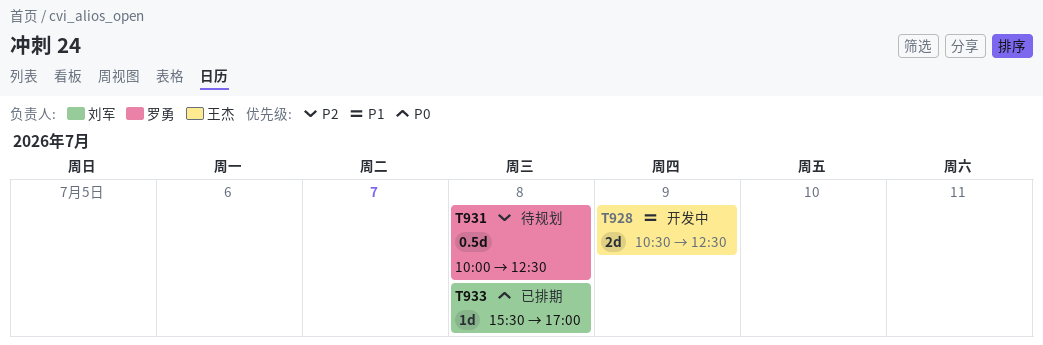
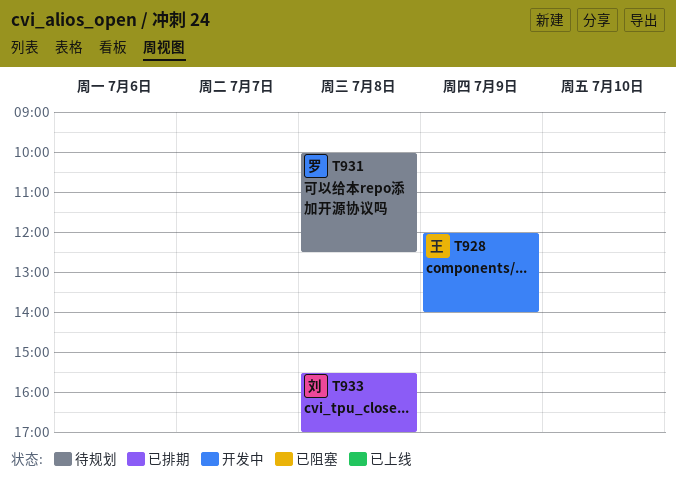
T928, begins: 10:30 -> 12:00
T928, ends: 12:30 -> 14:00

